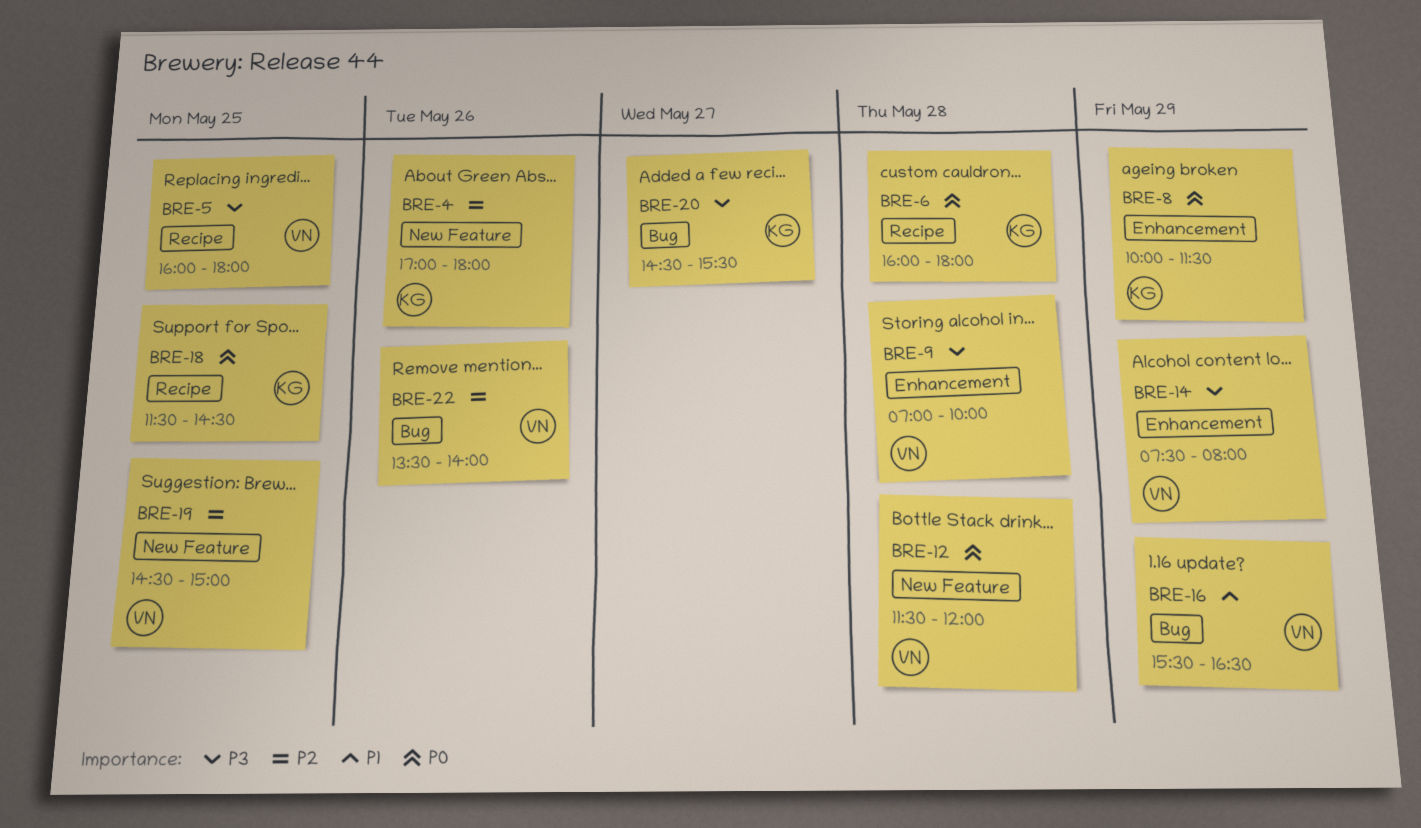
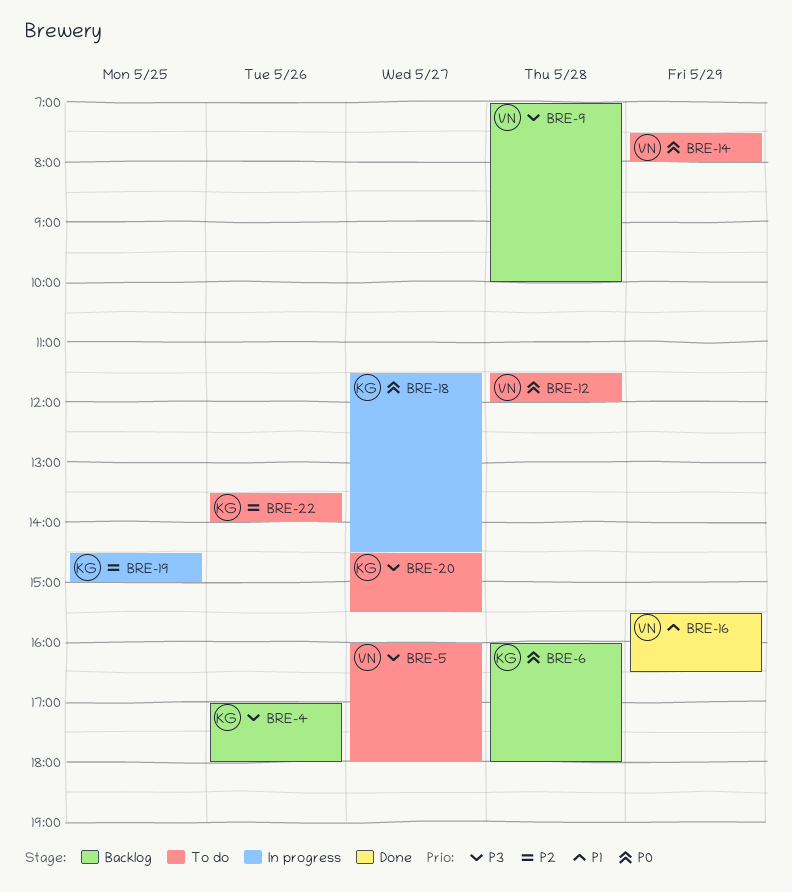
BRE-4, priority: P2 -> P3
BRE-5, day: May 25 -> May 27
BRE-8: present -> none
BRE-14, priority: P3 -> P0
BRE-18, day: May 25 -> May 27
BRE-19, owner: VN -> KG
BRE-22, owner: VN -> KG

